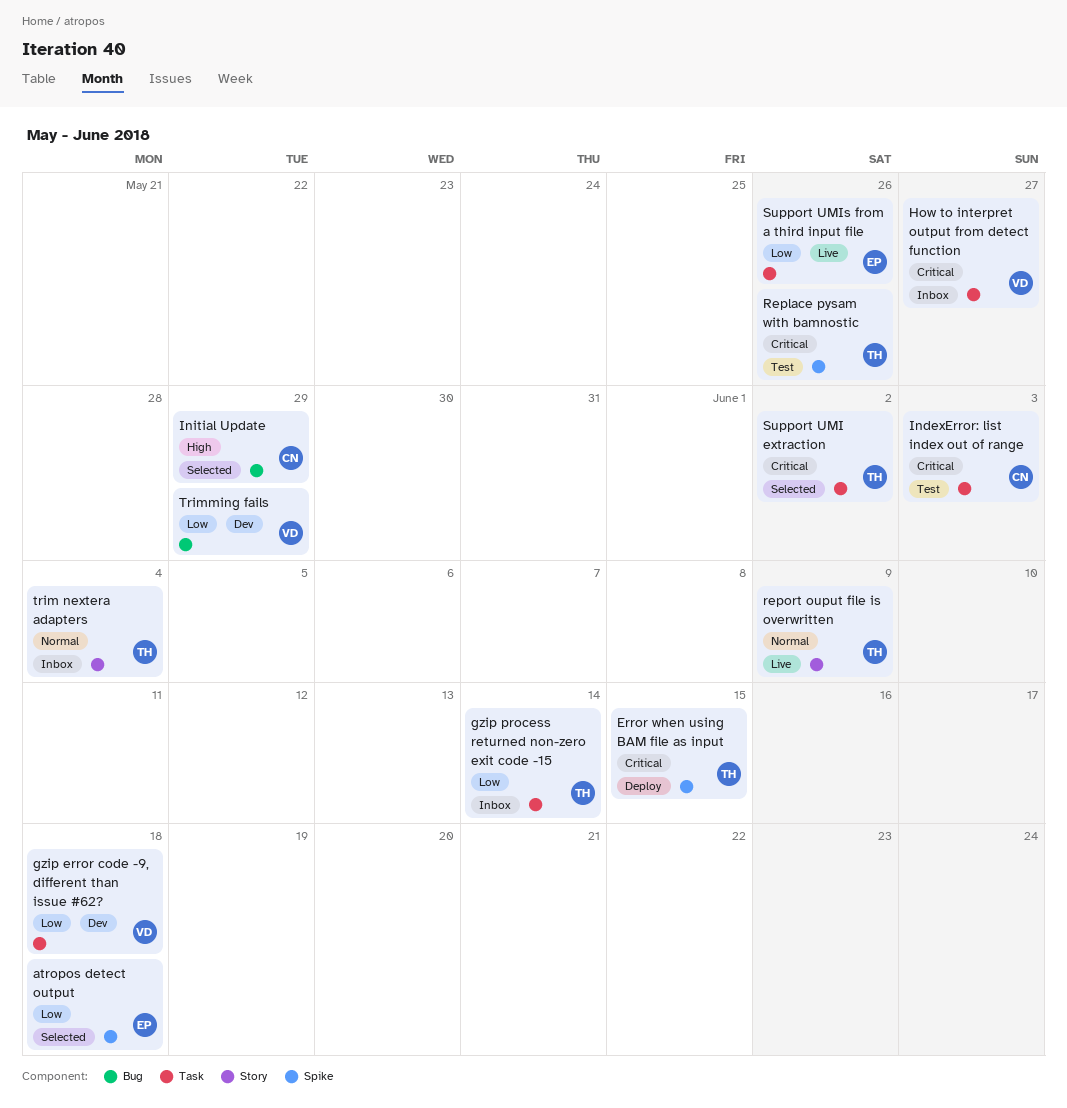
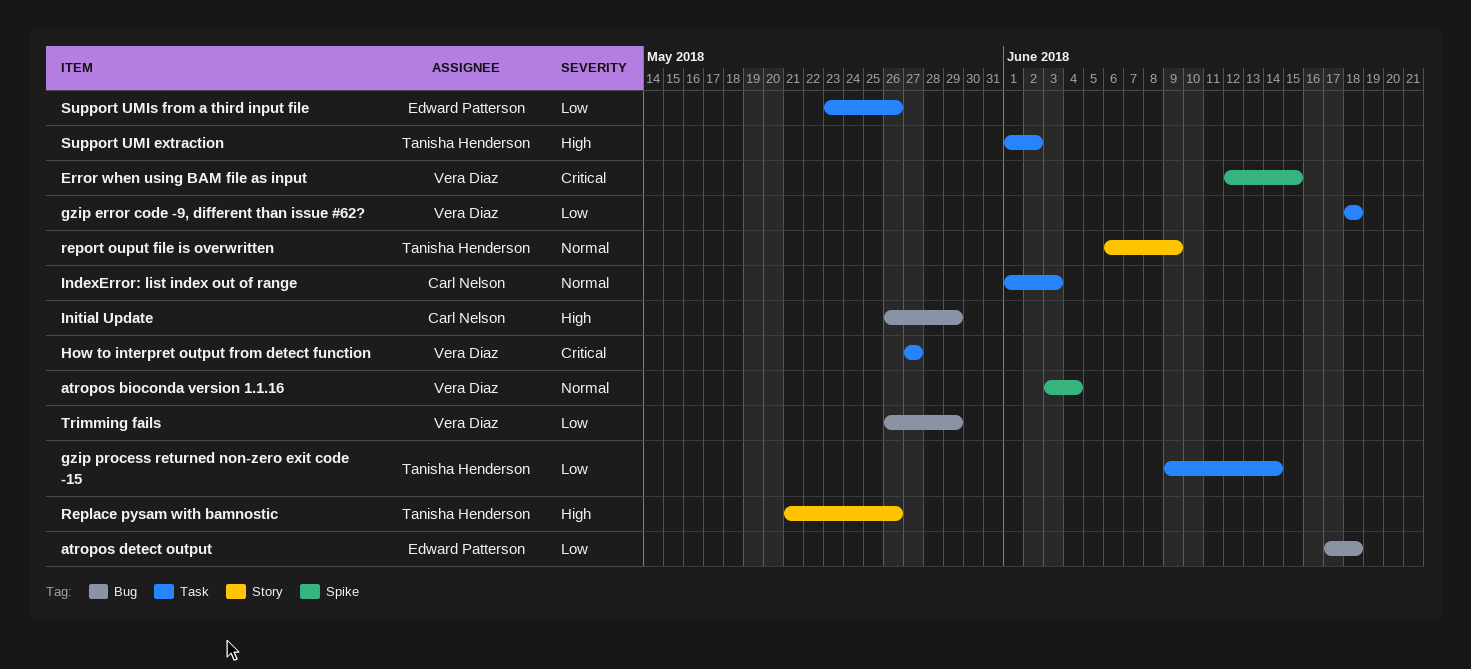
atropos bioconda version 1.1.16: none -> present
atropos detect output, label: Spike -> Bug
Error when using BAM file as input, owner: Tanisha Henderson -> Vera Diaz
IndexError: list index out of range, priority: Critical -> Normal
Replace pysam with bamnostic, priority: Critical -> High
Replace pysam with bamnostic, label: Spike -> Story
Support UMI extraction, priority: Critical -> High
trim nextera adapters: present -> none

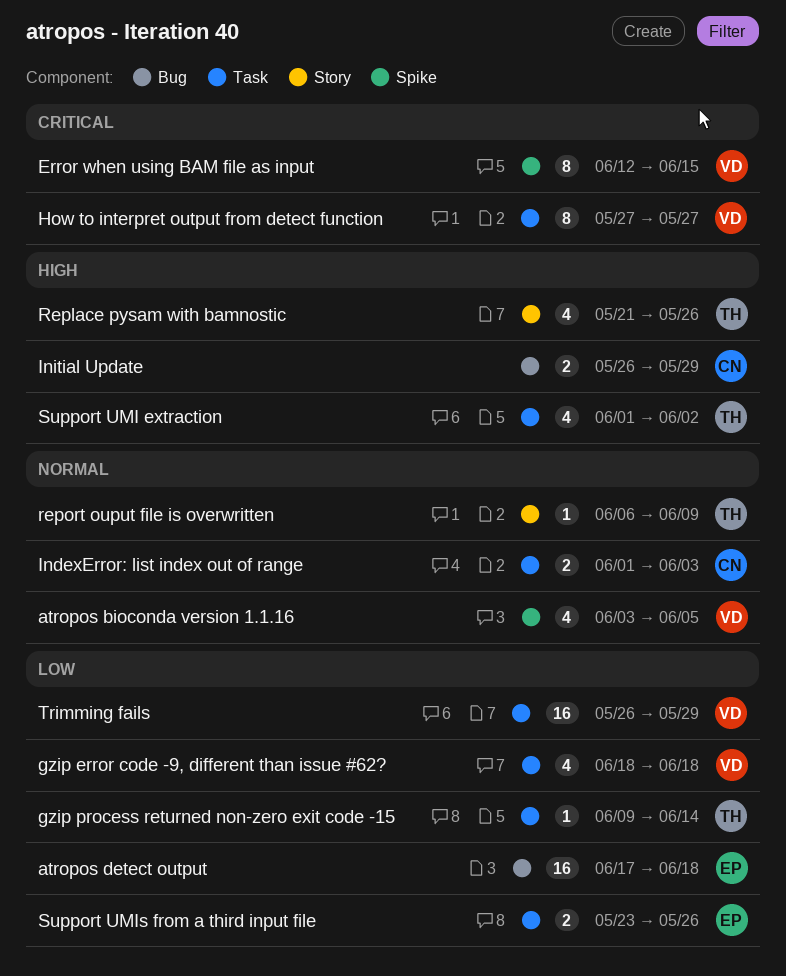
atropos bioconda version 1.1.16, due: Jun 4 -> Jun 5
Trimming fails, label: Bug -> Task

